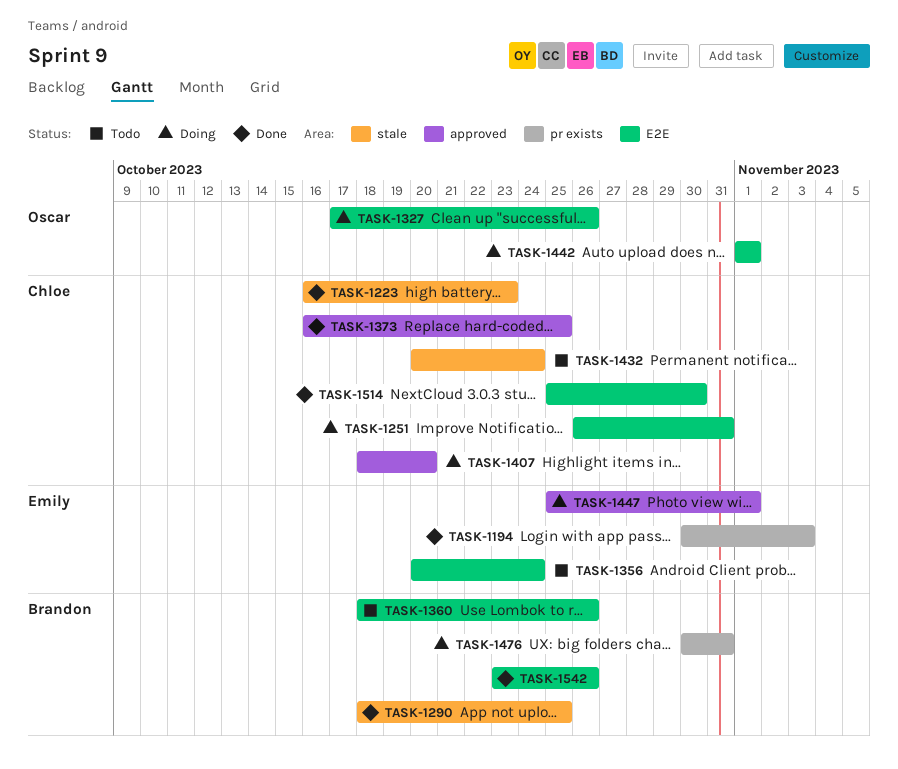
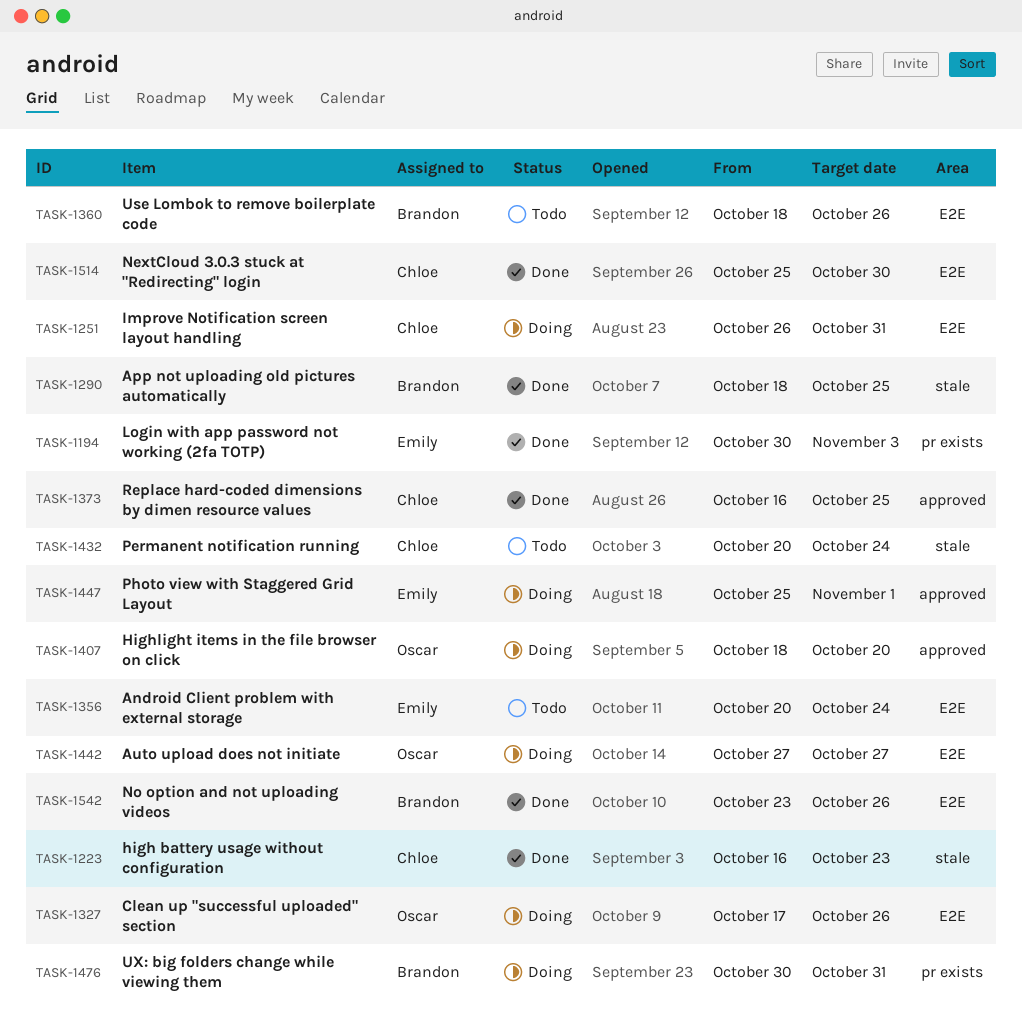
TASK-1407, owner: Chloe -> Oscar
TASK-1442, start: Nov 1 -> Oct 27
TASK-1442, due: Nov 1 -> Oct 27

